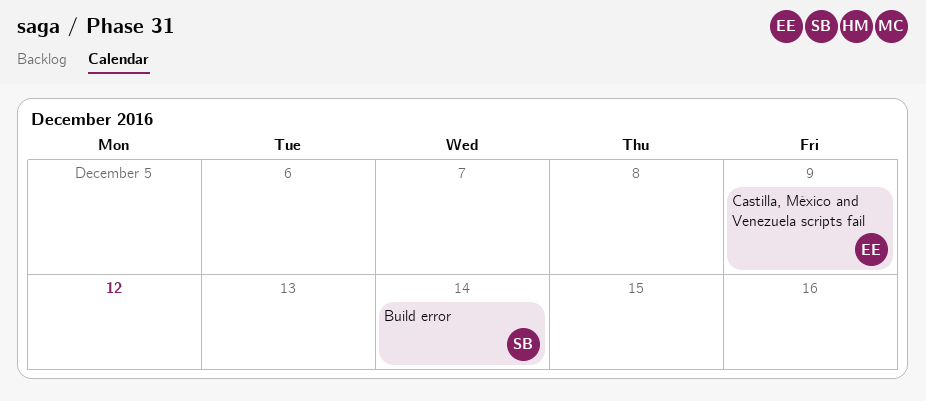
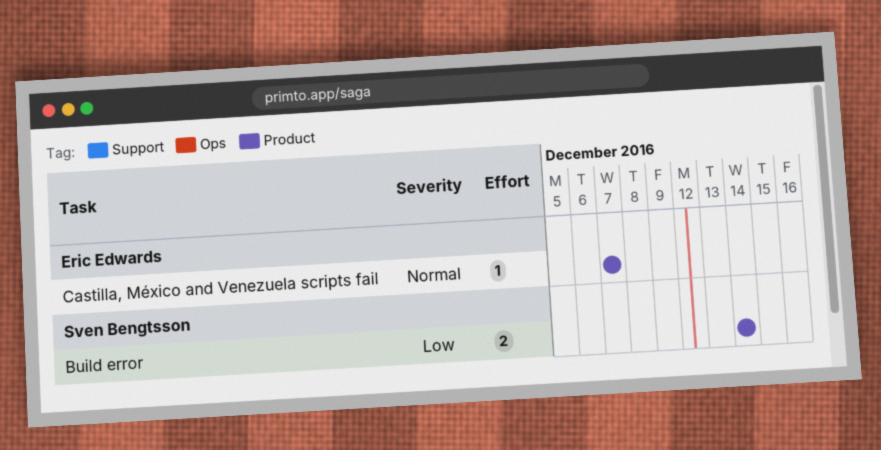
Castilla, México and Venezuela scripts fail, due: Dec 9 -> Dec 7

